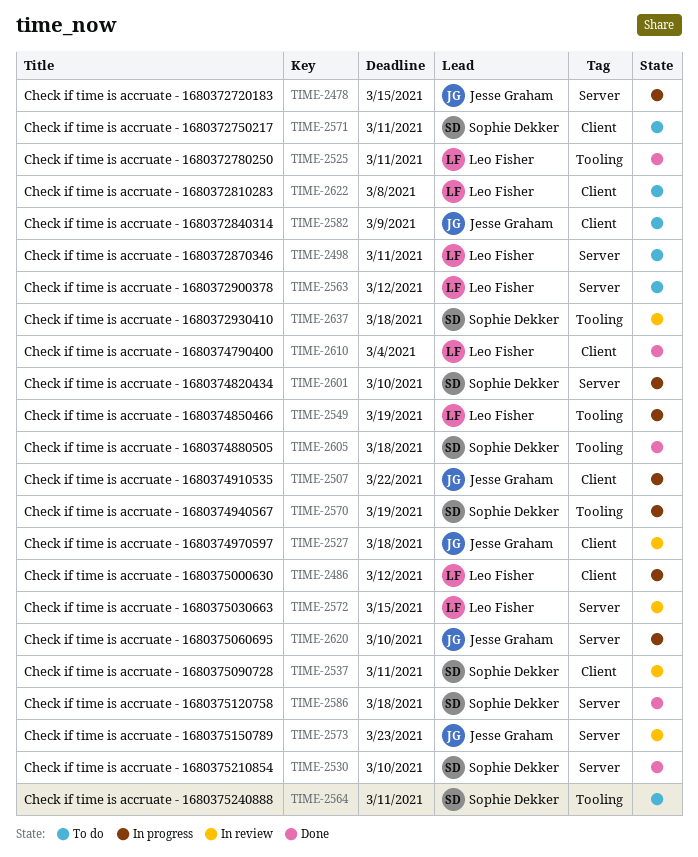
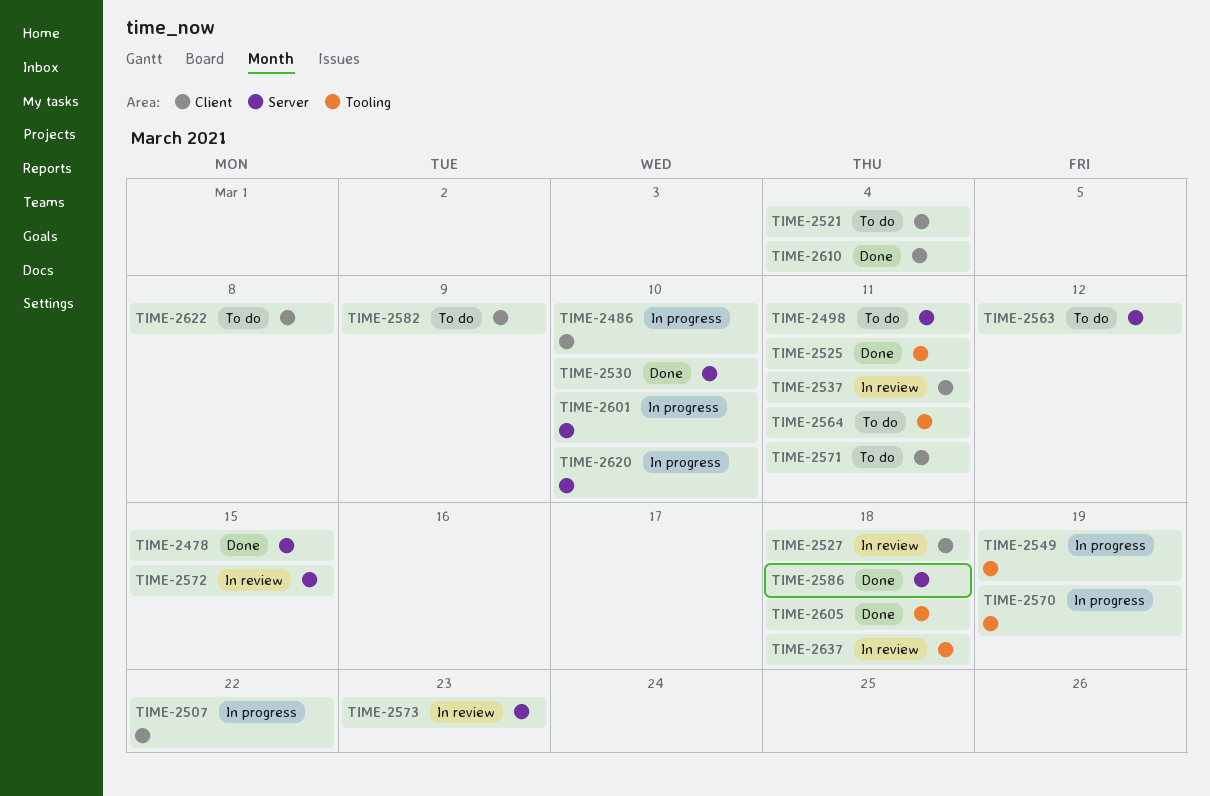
TIME-2478, status: In progress -> Done
TIME-2486, due: Mar 12 -> Mar 10
TIME-2521: none -> present

